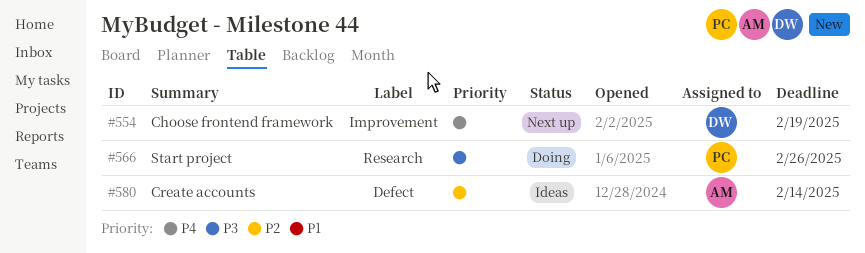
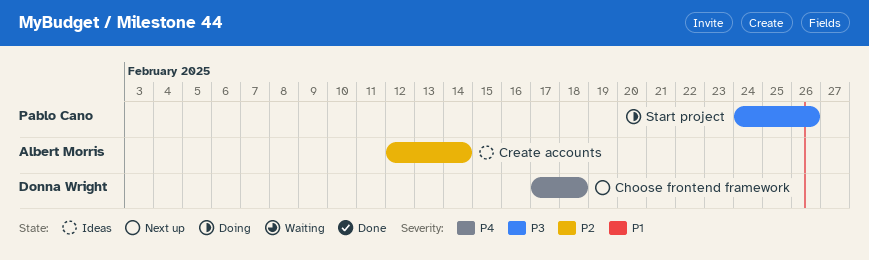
Choose frontend framework, due: Feb 19 -> Feb 18

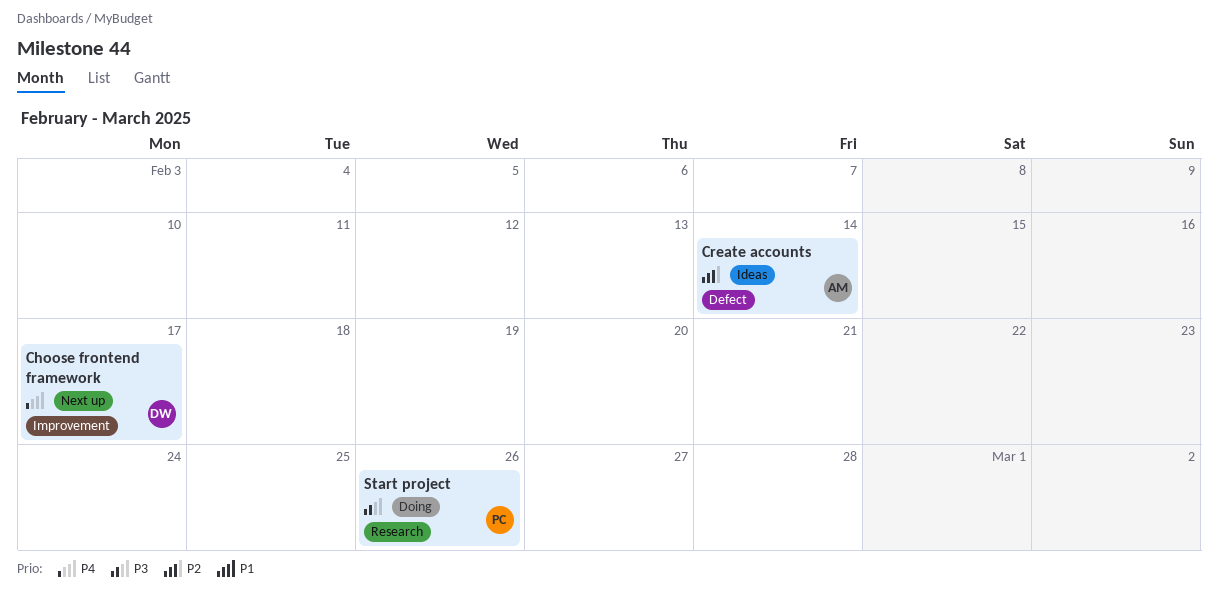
Choose frontend framework, due: Feb 18 -> Feb 17

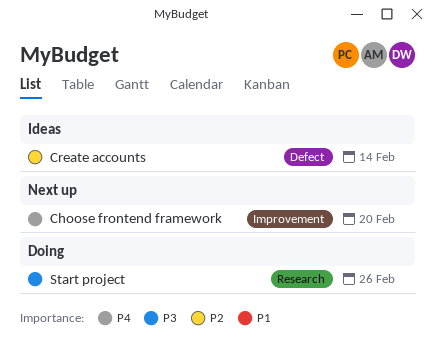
Choose frontend framework, due: Feb 17 -> Feb 20

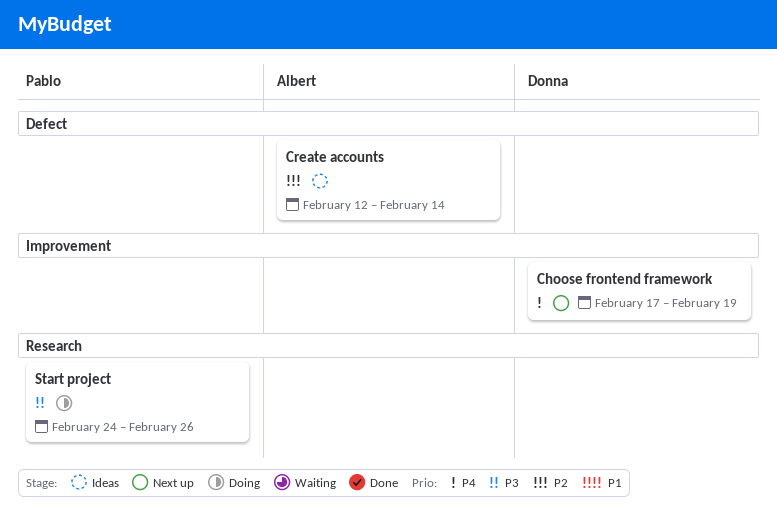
Choose frontend framework, due: Feb 20 -> Feb 19

